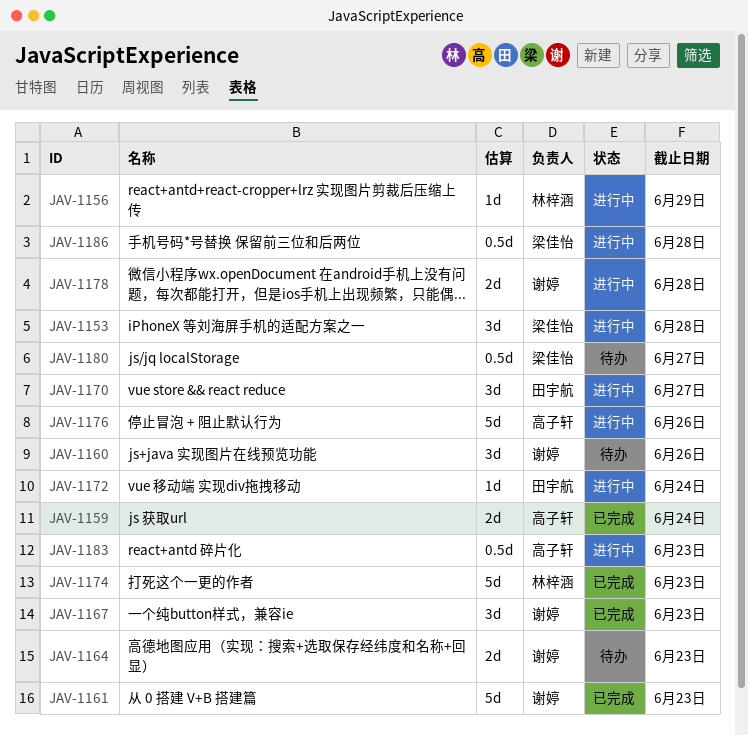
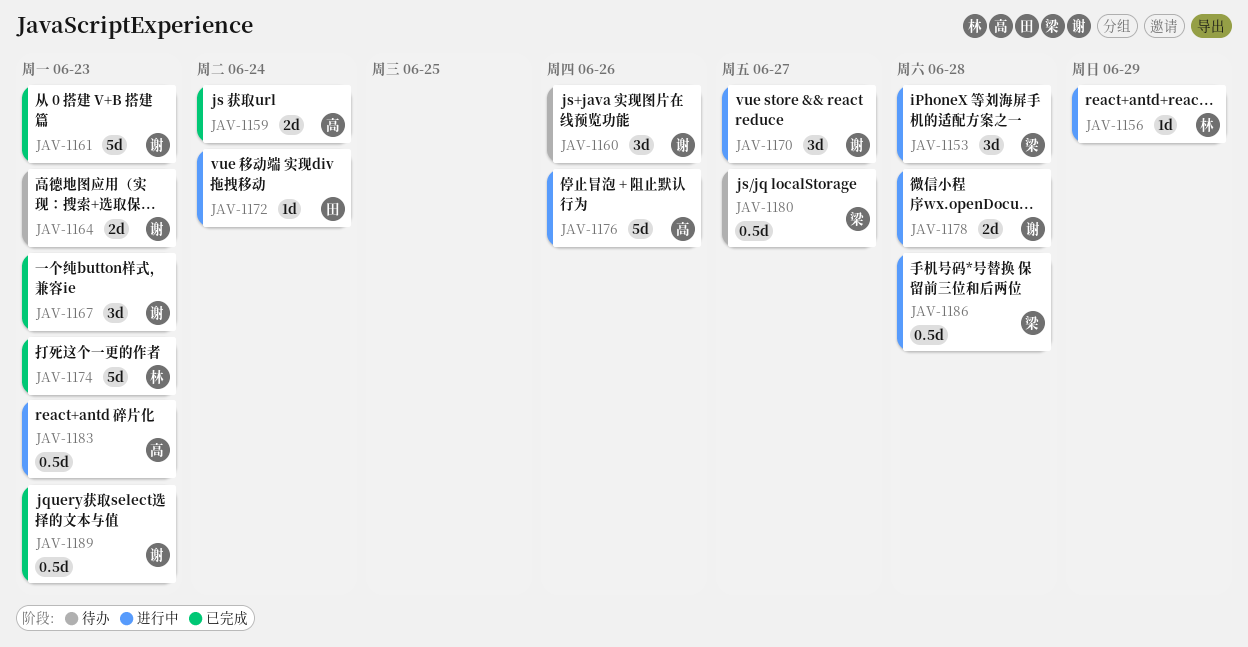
JAV-1170, owner: 田宇航 -> 谢婷
JAV-1189: none -> present

